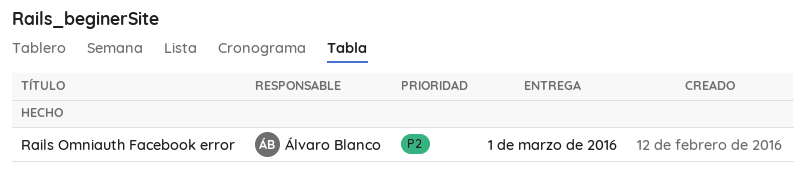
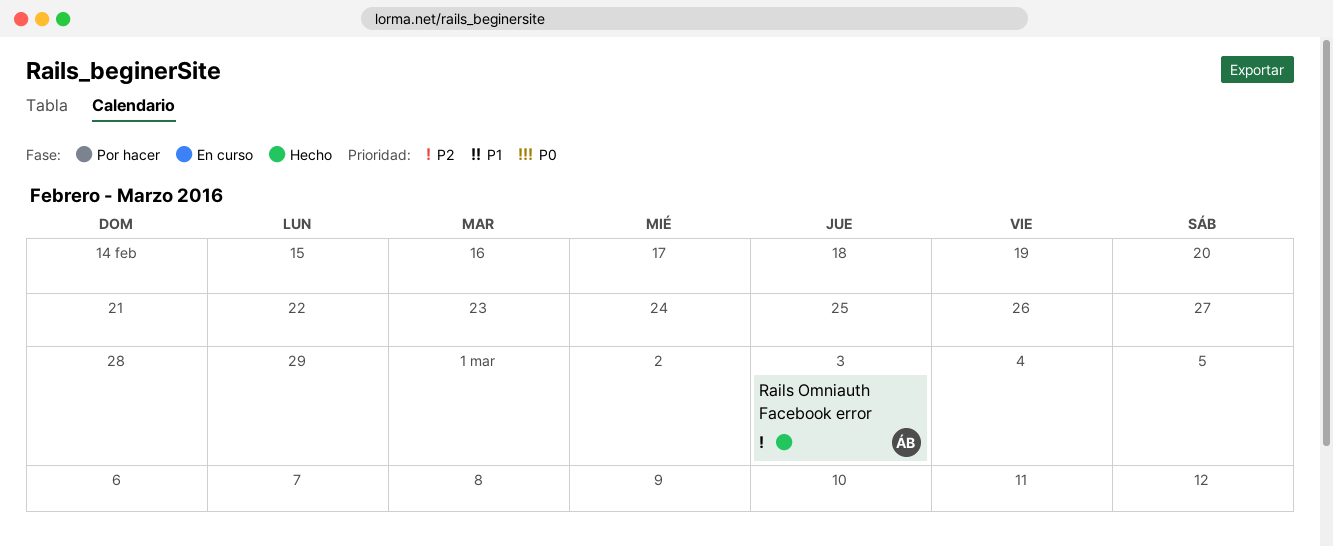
Rails Omniauth Facebook error, due: Mar 1 -> Mar 3

